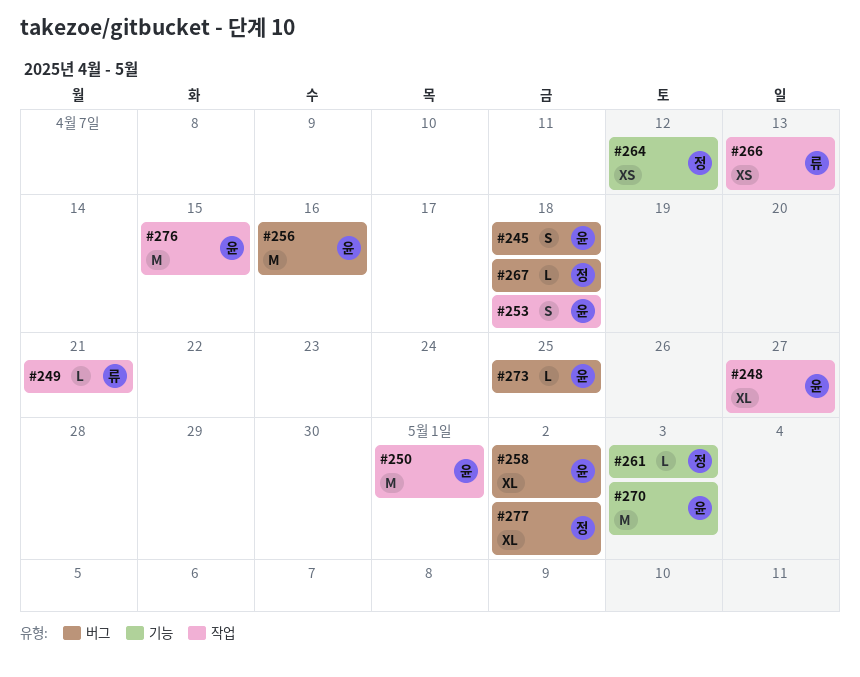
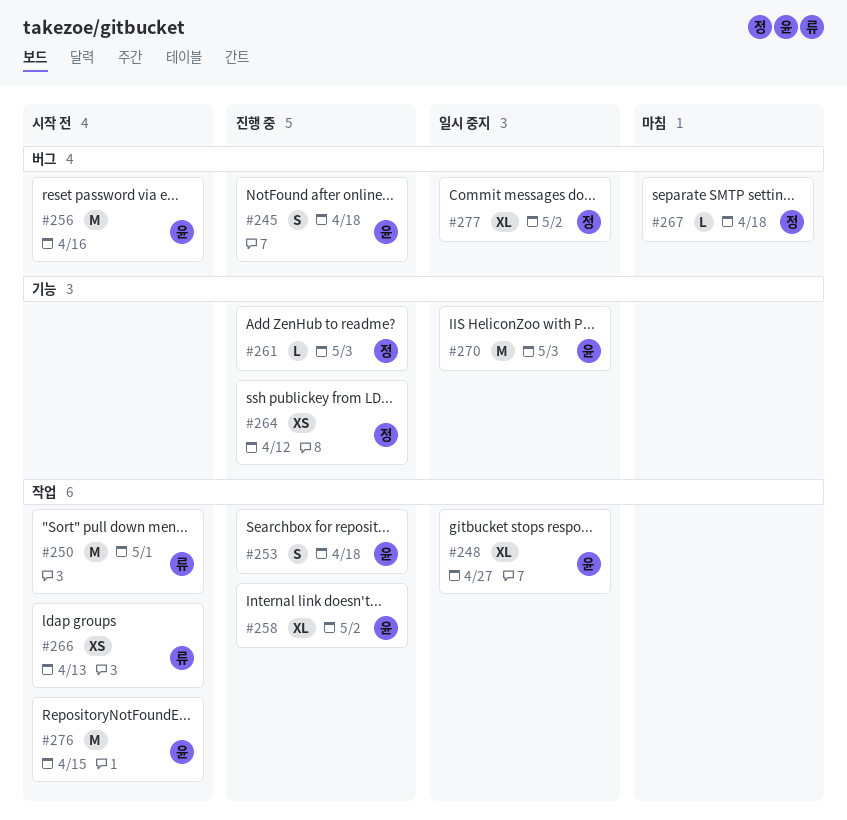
#249: present -> none
#250, owner: 윤 -> 류
#258, label: 버그 -> 작업
#273: present -> none

